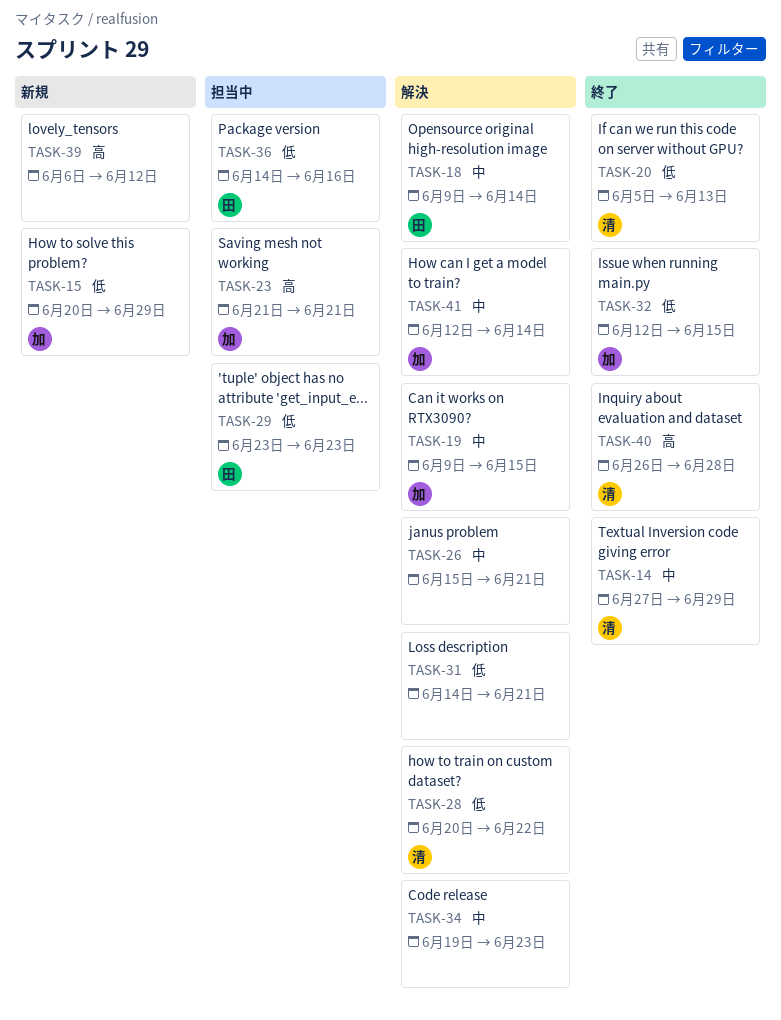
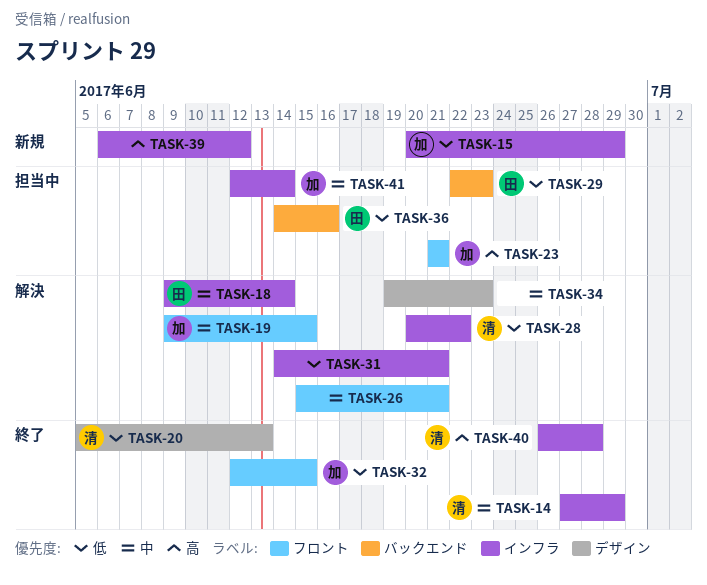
TASK-29, start: Jun 23 -> Jun 22
TASK-41, status: 解決 -> 担当中

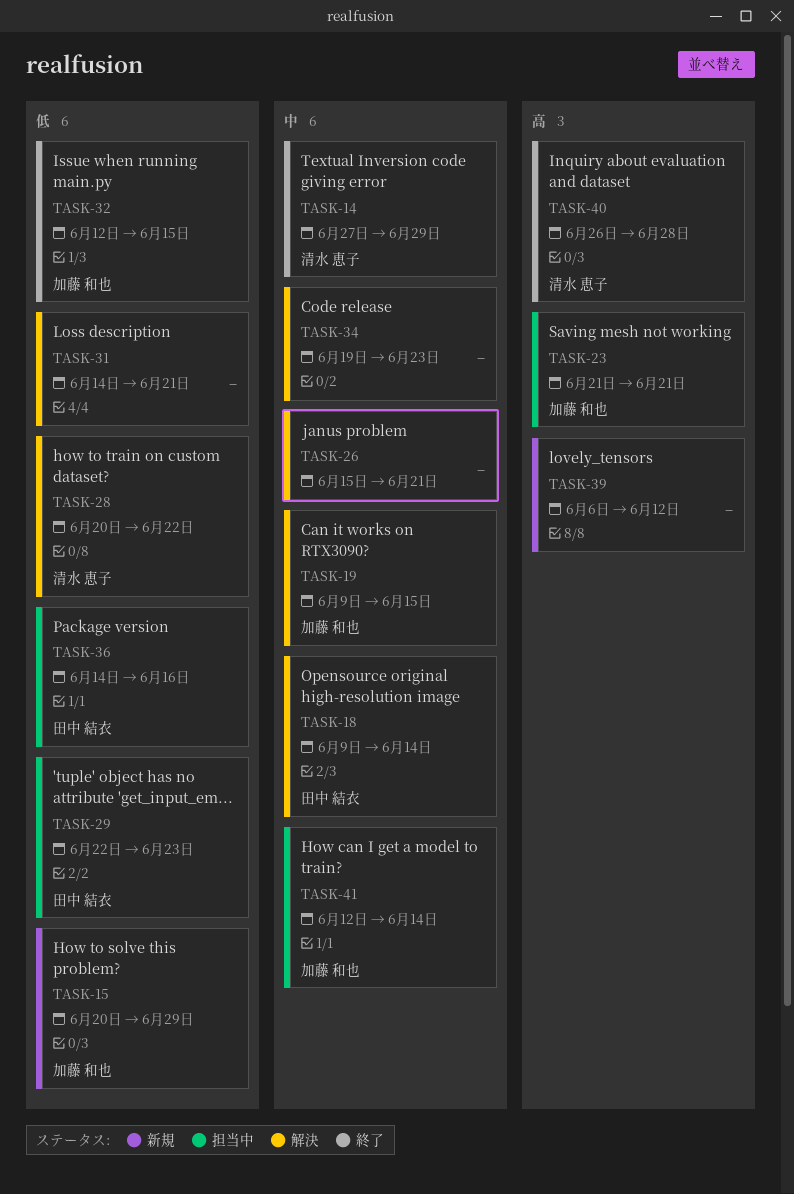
TASK-20: present -> none

